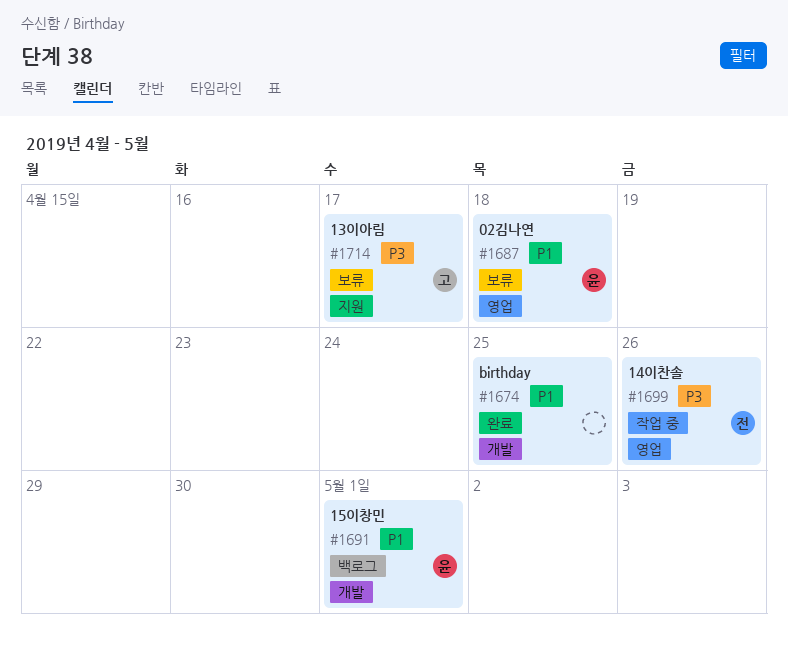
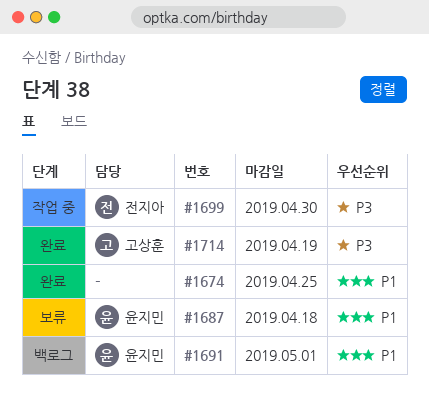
#1699, due: Apr 26 -> Apr 30
#1714, status: 보류 -> 완료
#1714, due: Apr 17 -> Apr 19

